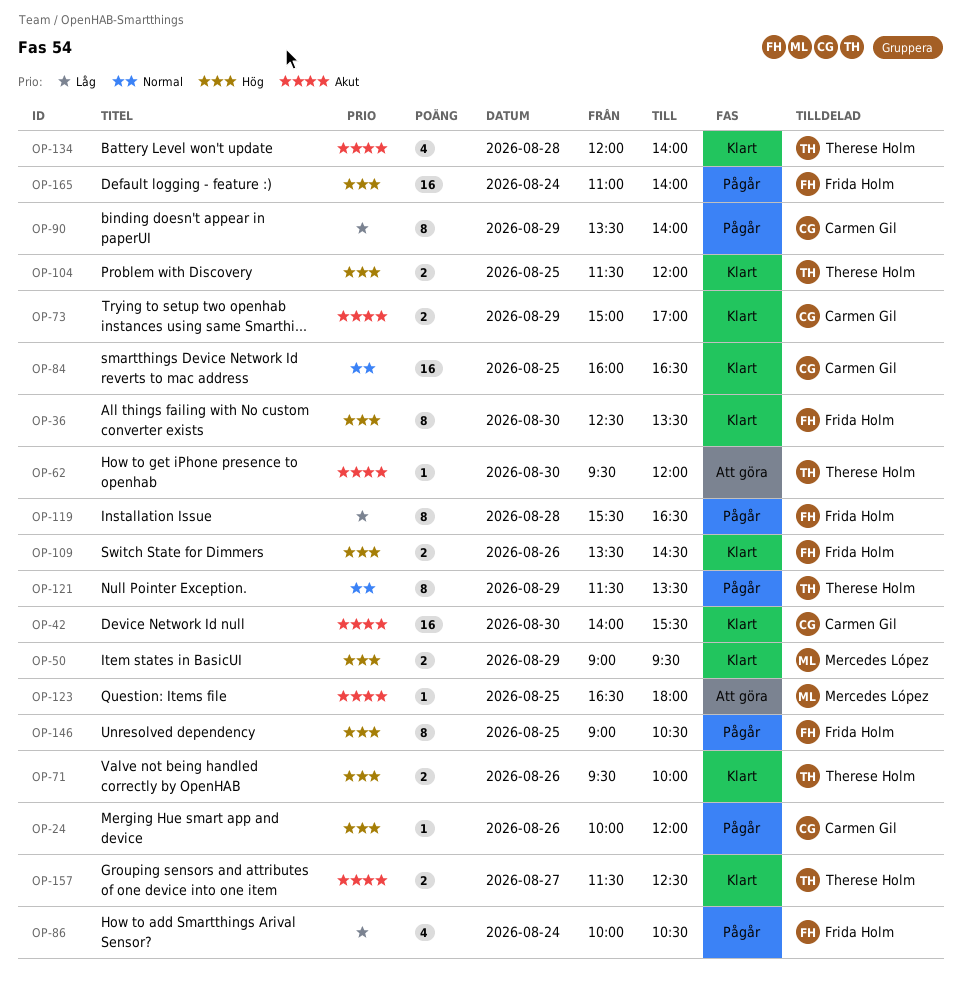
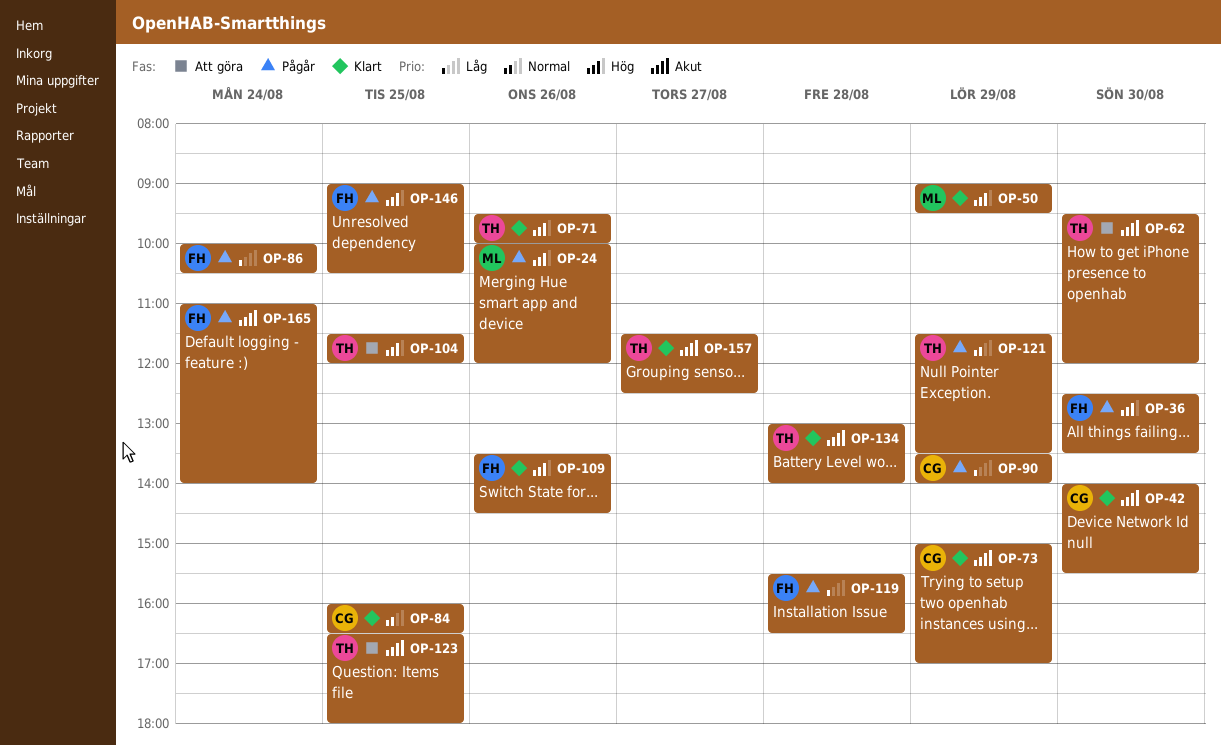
OP-24, owner: Carmen Gil -> Mercedes López
OP-36, status: Klart -> Pågår
OP-104, status: Klart -> Att göra
OP-123, owner: Mercedes López -> Therese Holm
OP-134, begins: 12:00 -> 13:00
OP-165, priority: Hög -> Akut

